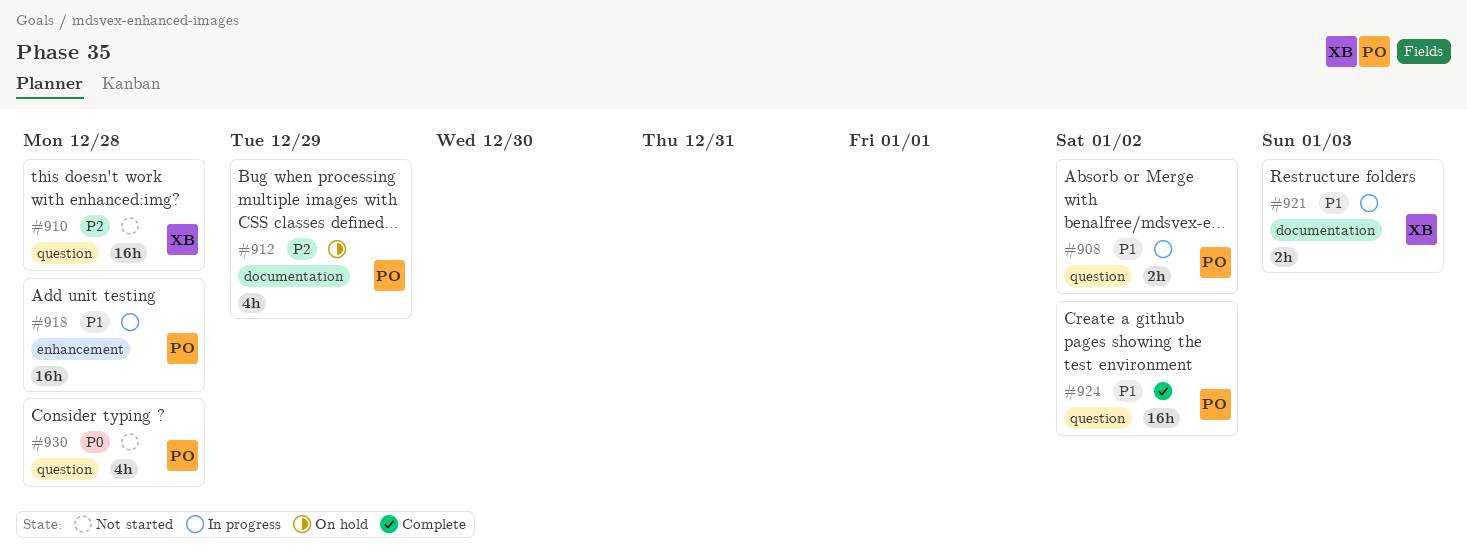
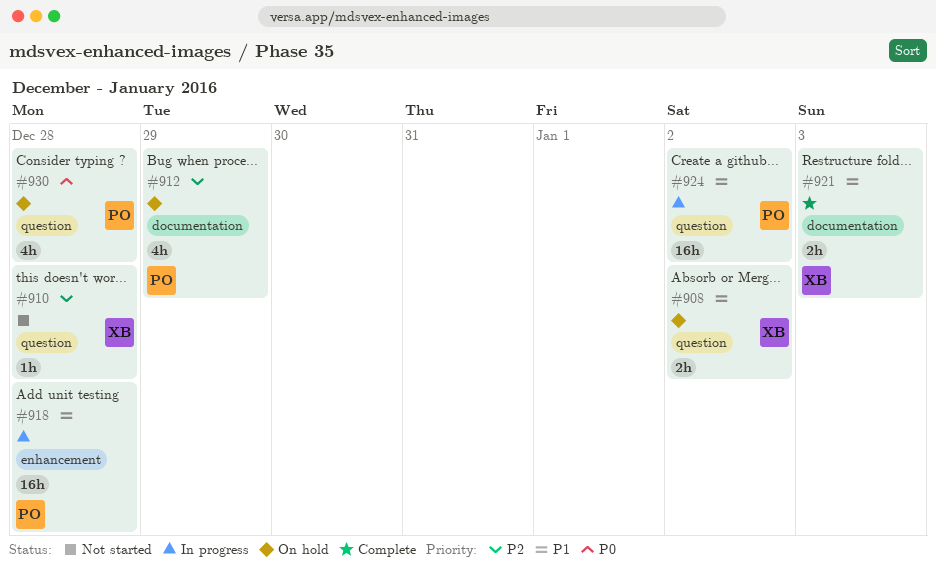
#908, status: In progress -> On hold
#908, owner: PO -> XB
#910, estimate: 16h -> 1h
#921, status: In progress -> Complete
#924, status: Complete -> In progress
#930, status: Not started -> On hold

